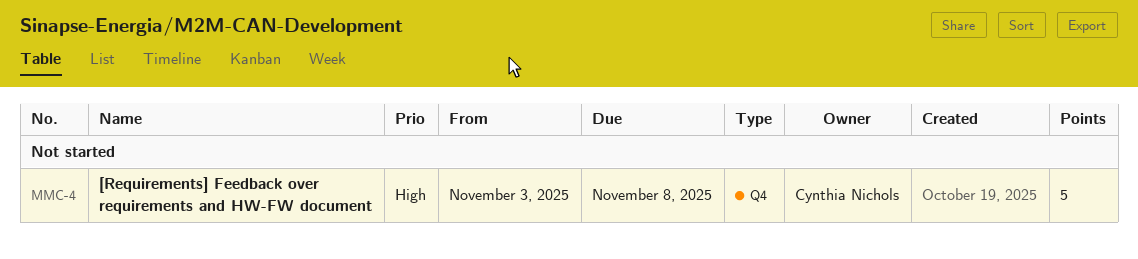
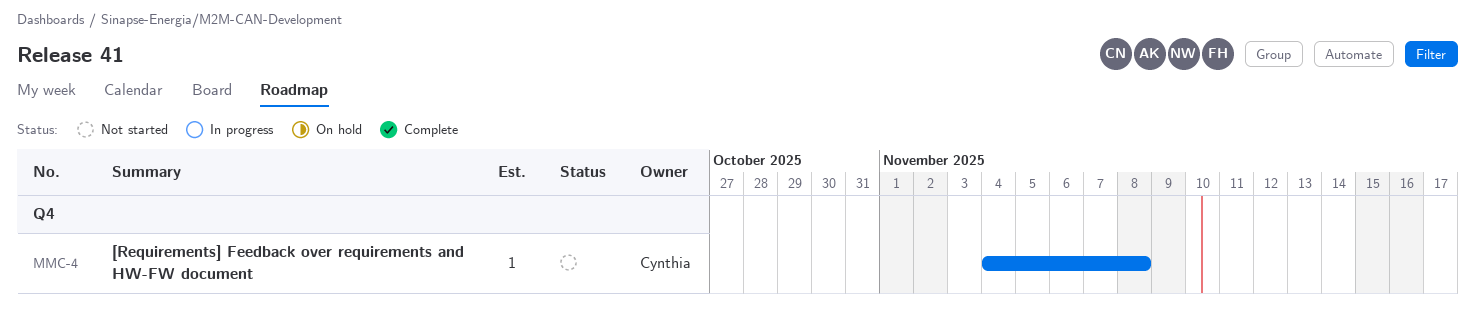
MMC-4, estimate: 5 -> 1
MMC-4, start: Nov 3 -> Nov 4

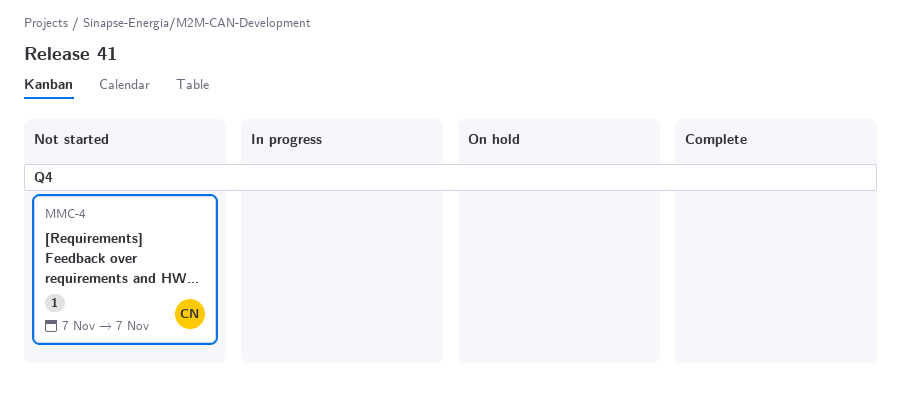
MMC-4, start: Nov 4 -> Nov 7
MMC-4, due: Nov 8 -> Nov 7

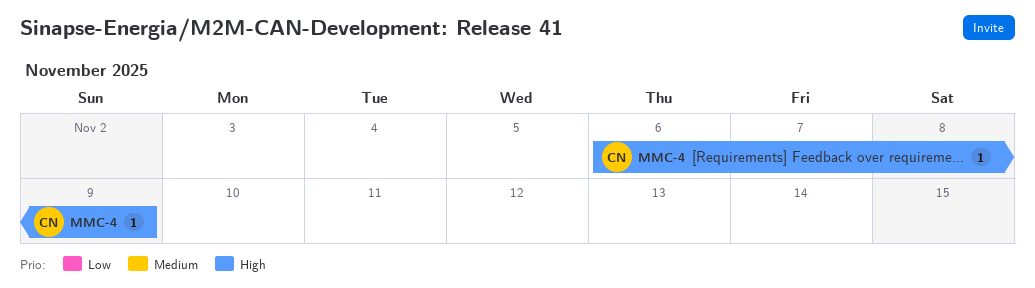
MMC-4, start: Nov 7 -> Nov 6
MMC-4, due: Nov 7 -> Nov 9

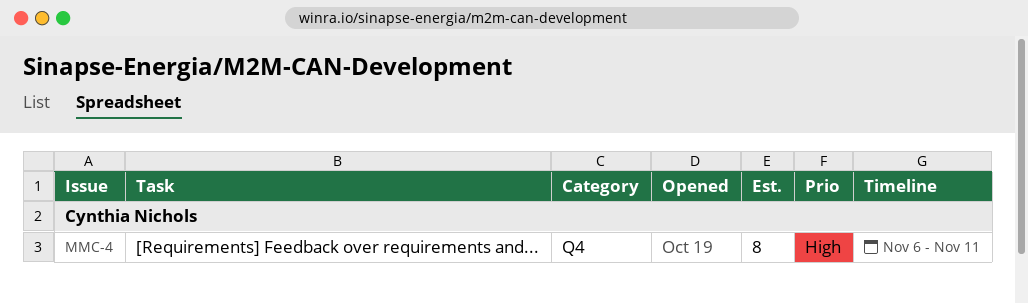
MMC-4, estimate: 1 -> 8
MMC-4, due: Nov 9 -> Nov 11

